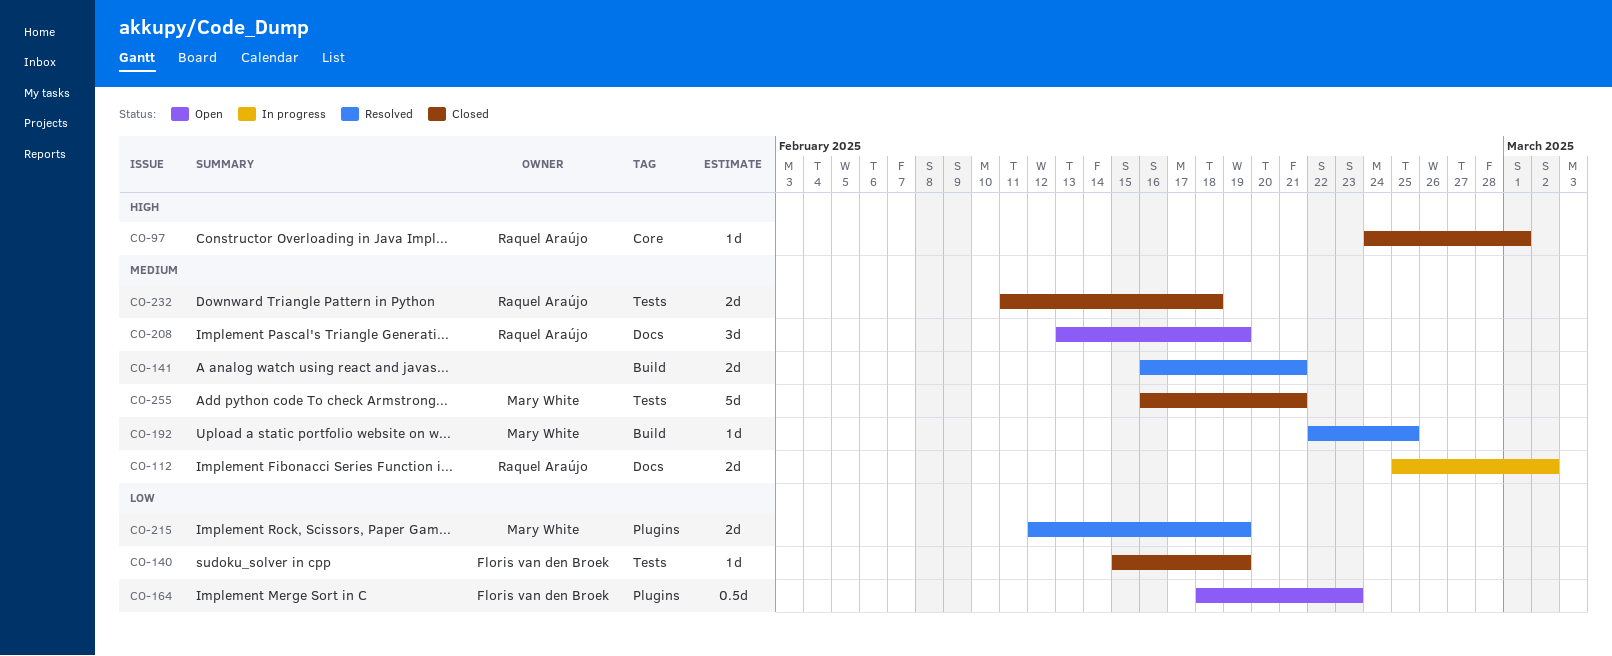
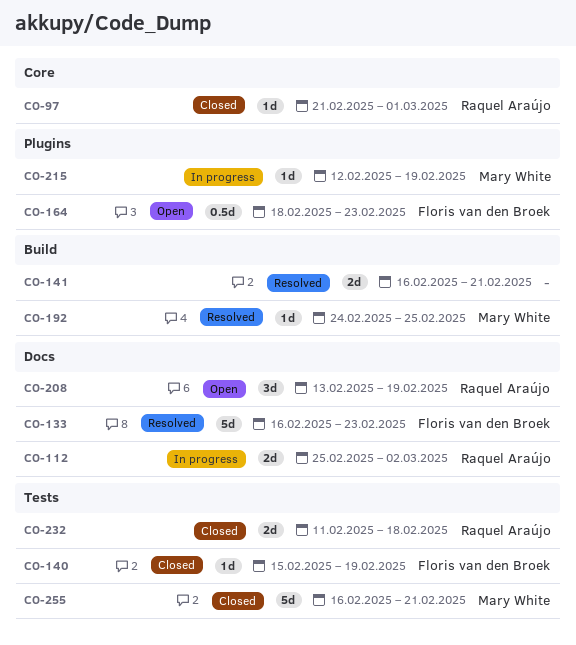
CO-97, start: Feb 24 -> Feb 21
CO-133: none -> present
CO-192, start: Feb 22 -> Feb 24
CO-215, status: Resolved -> In progress
CO-215, estimate: 2d -> 1d

